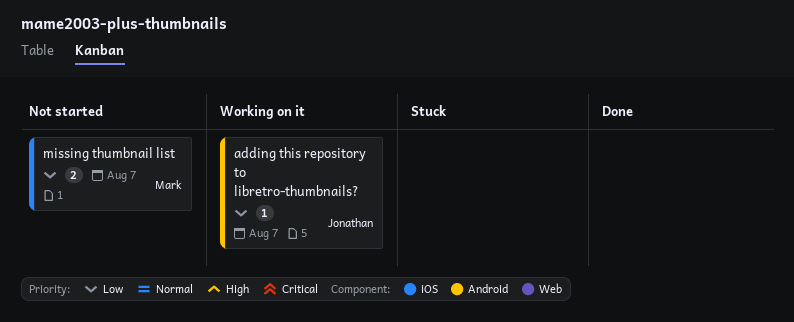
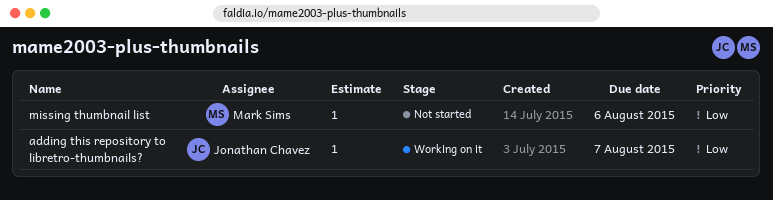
missing thumbnail list, estimate: 2 -> 1
missing thumbnail list, due: Aug 7 -> Aug 6

